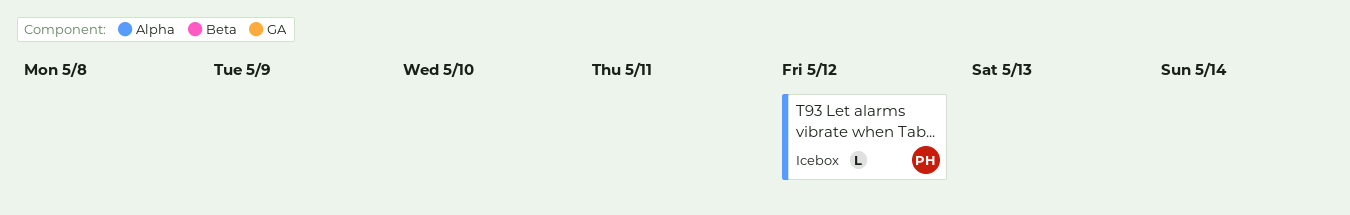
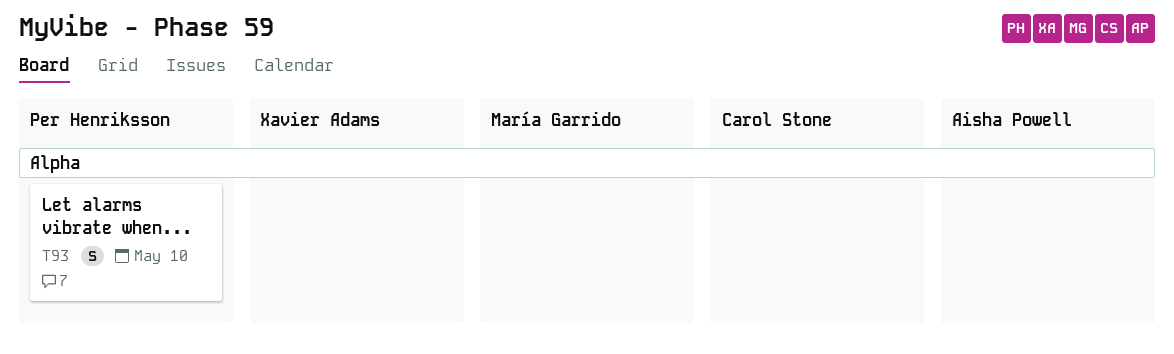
T93, estimate: L -> S
T93, due: May 12 -> May 10

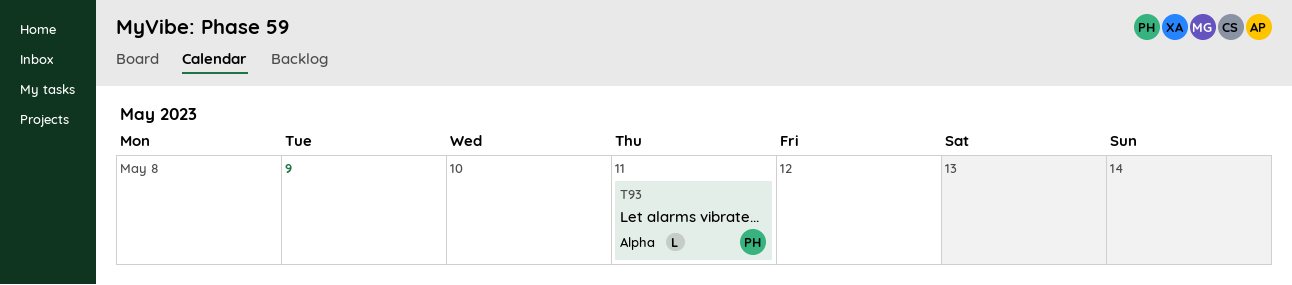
T93, estimate: S -> L
T93, due: May 10 -> May 11

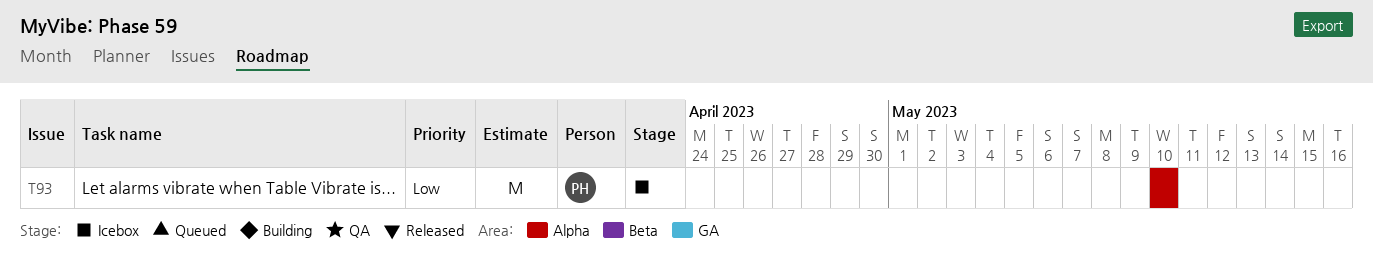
T93, estimate: L -> M
T93, due: May 11 -> May 10

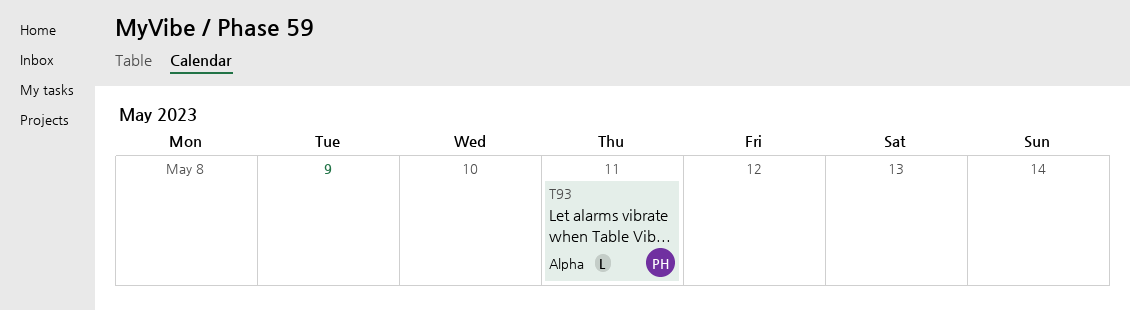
T93, estimate: M -> L
T93, due: May 10 -> May 11

